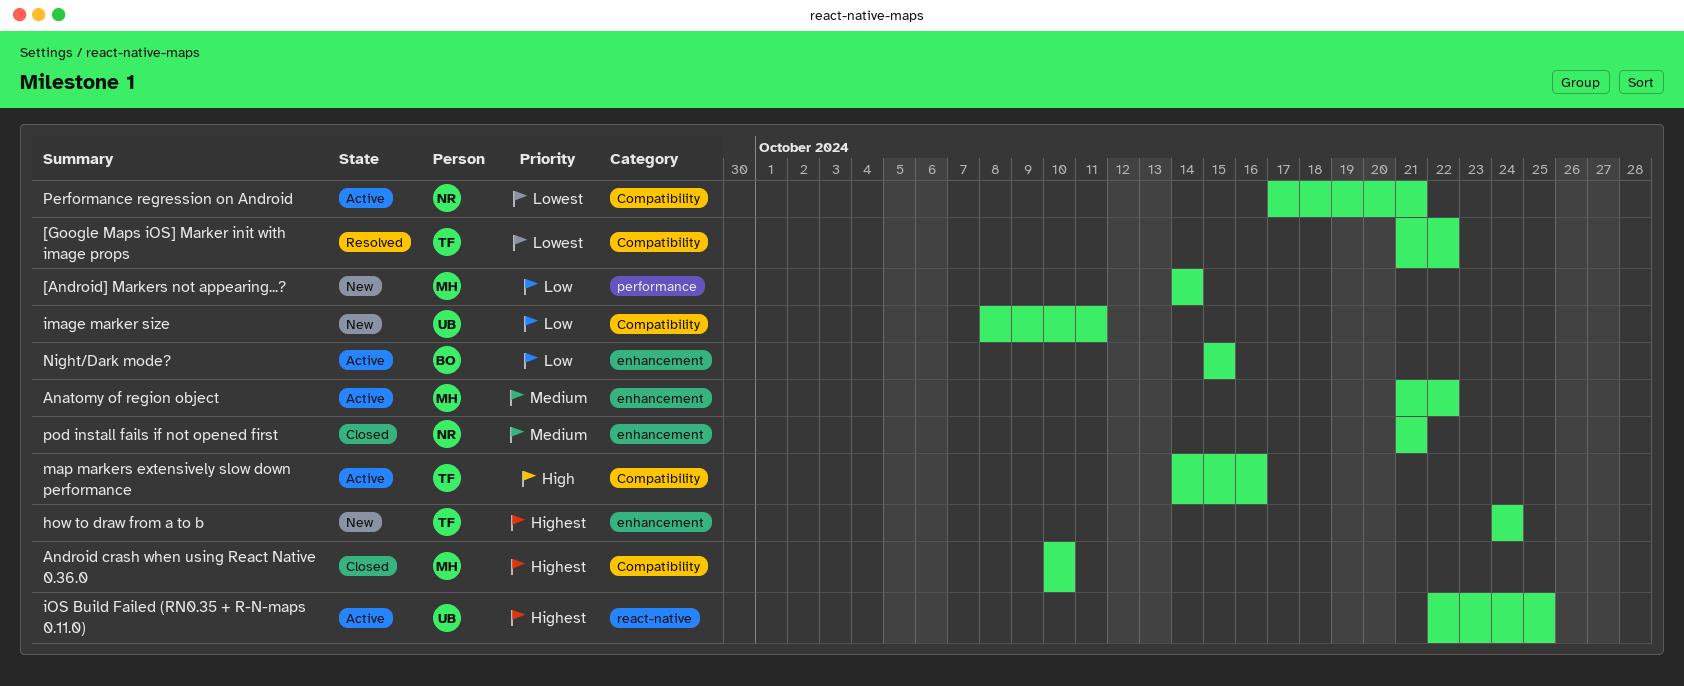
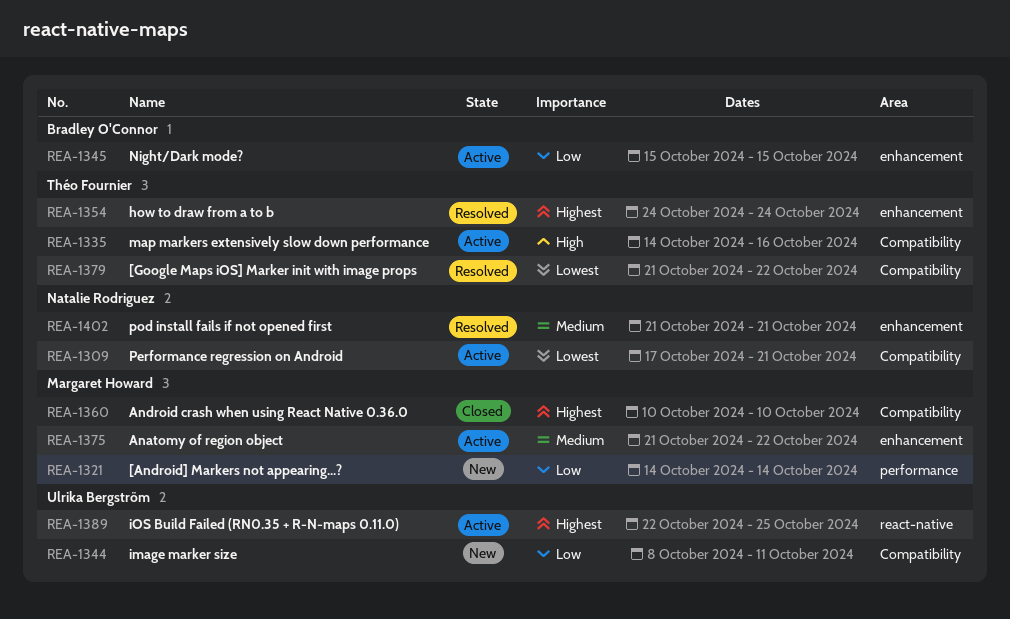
how to draw from a to b, status: New -> Resolved
pod install fails if not opened first, status: Closed -> Resolved

